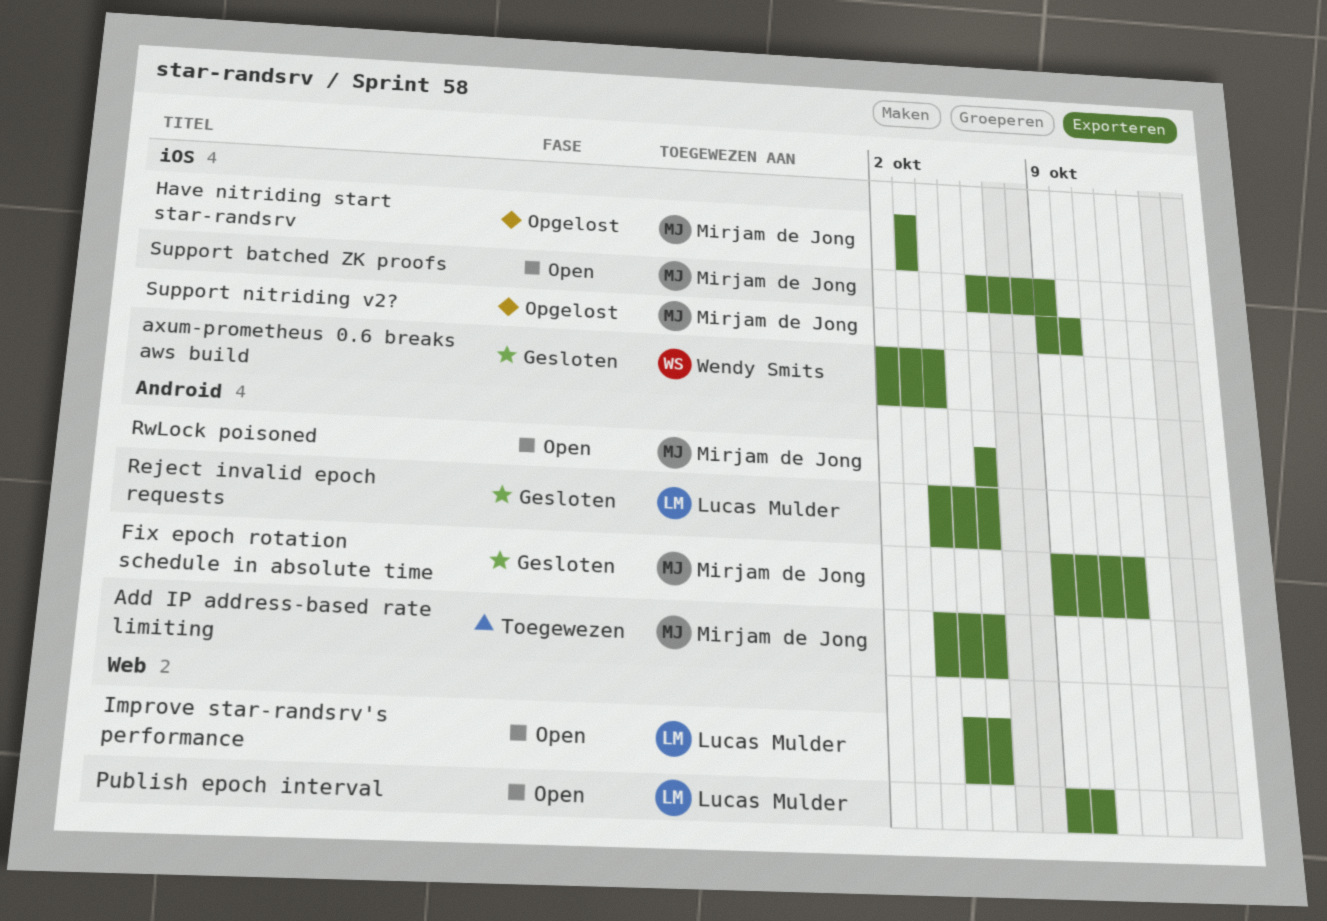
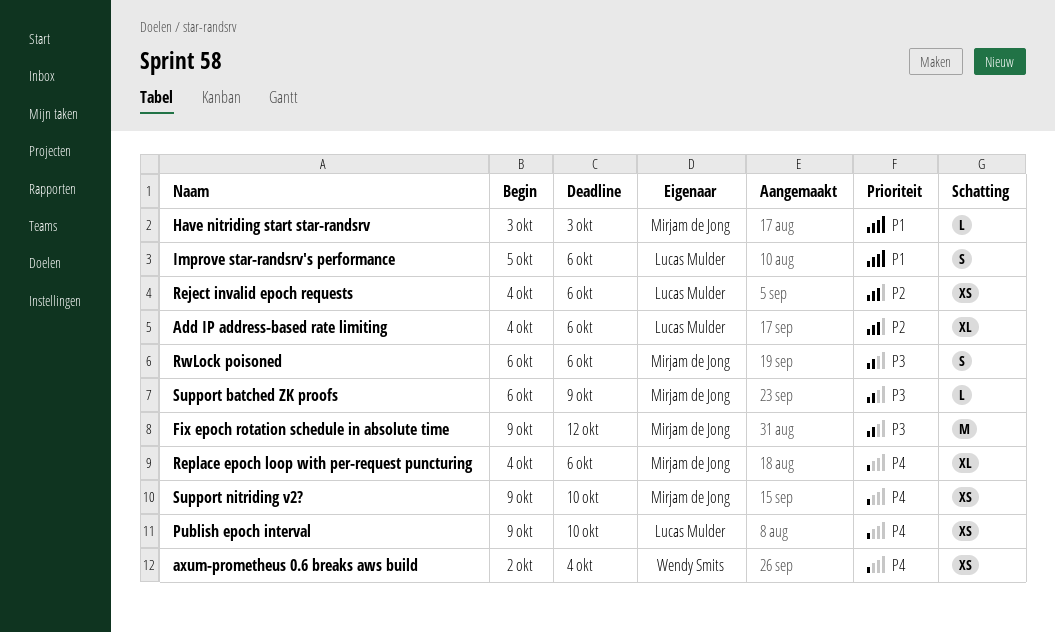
Add IP address-based rate limiting, owner: Mirjam de Jong -> Lucas Mulder
Replace epoch loop with per-request puncturing: none -> present

